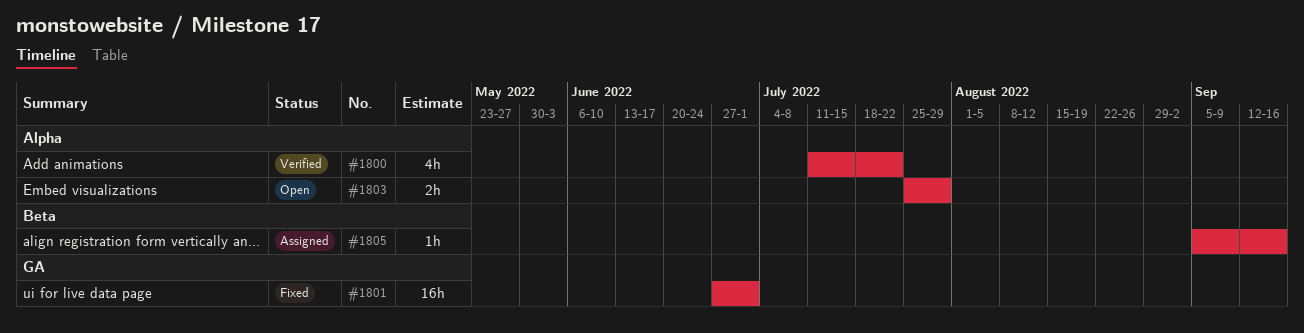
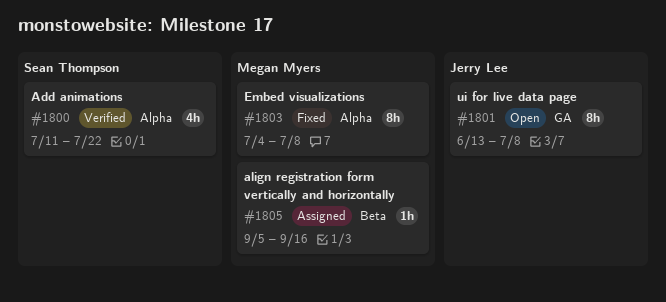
#1801, status: Fixed -> Open
#1801, estimate: 16h -> 8h
#1801, start: Jun 27 -> Jun 13
#1801, due: Jul 1 -> Jul 8
#1803, status: Open -> Fixed
#1803, estimate: 2h -> 8h
#1803, start: Jul 25 -> Jul 4
#1803, due: Jul 29 -> Jul 8

